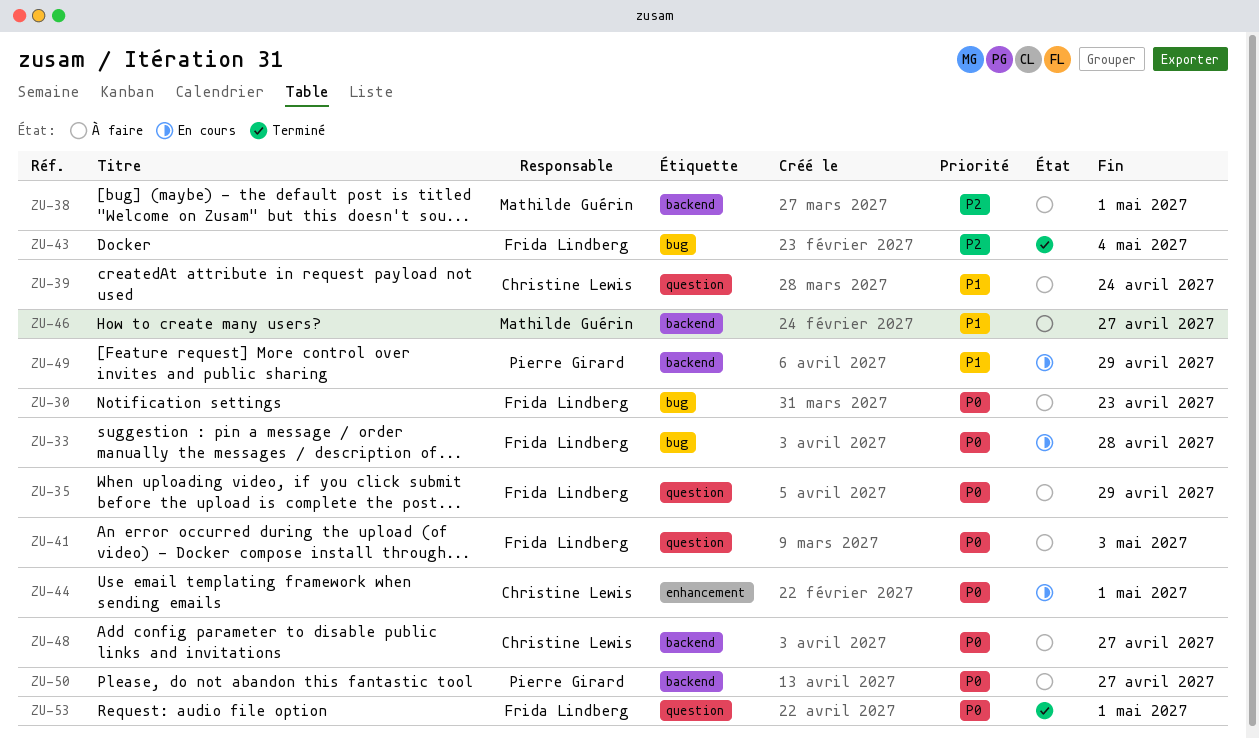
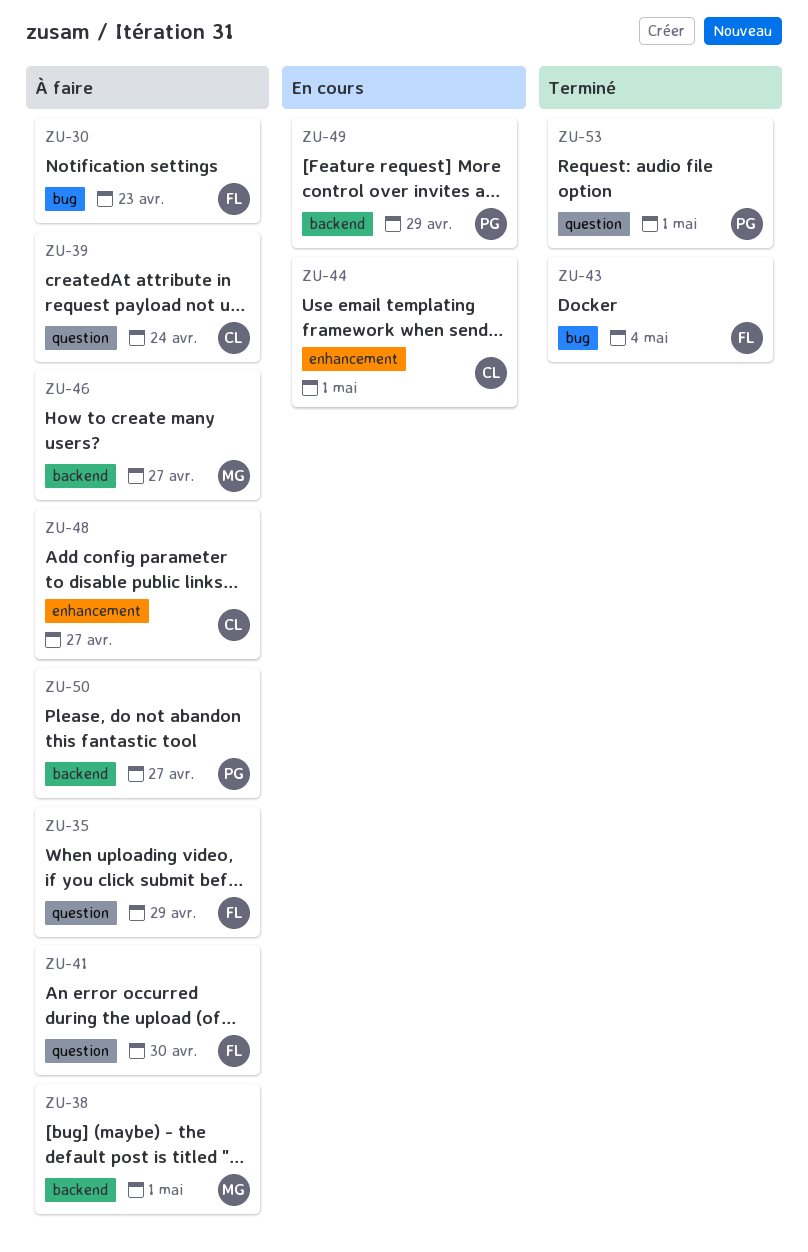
ZU-33: present -> none
ZU-41, due: May 3 -> Apr 30
ZU-48, label: backend -> enhancement
ZU-53, owner: Frida Lindberg -> Pierre Girard

